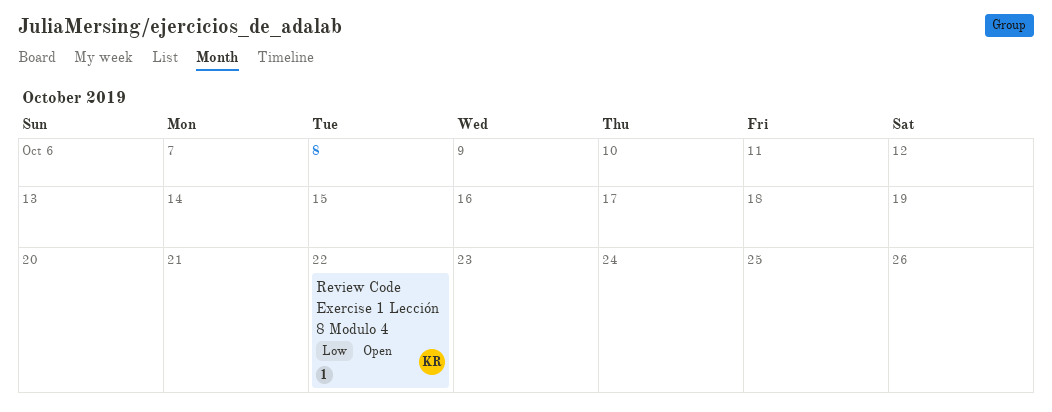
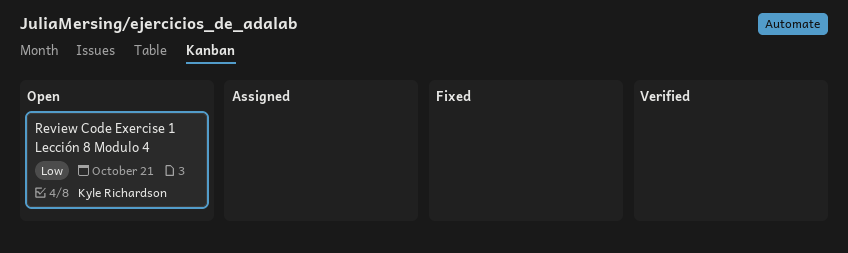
Review Code Exercise 1 Lección 8 Modulo 4, due: Oct 22 -> Oct 21

